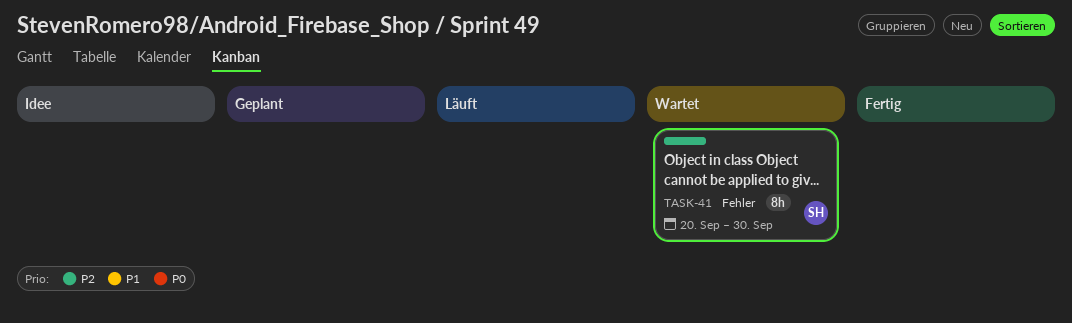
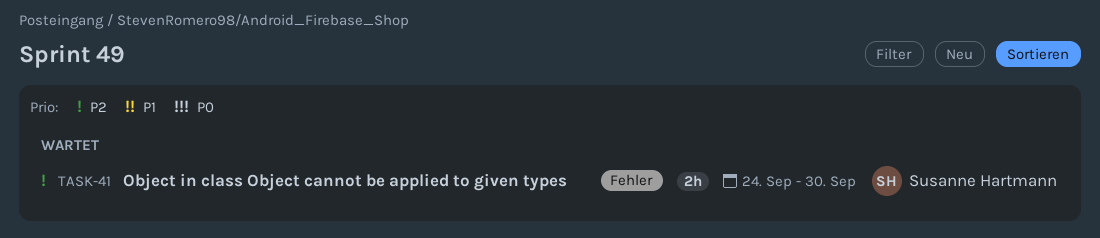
TASK-41, estimate: 8h -> 2h
TASK-41, start: Sep 20 -> Sep 24

